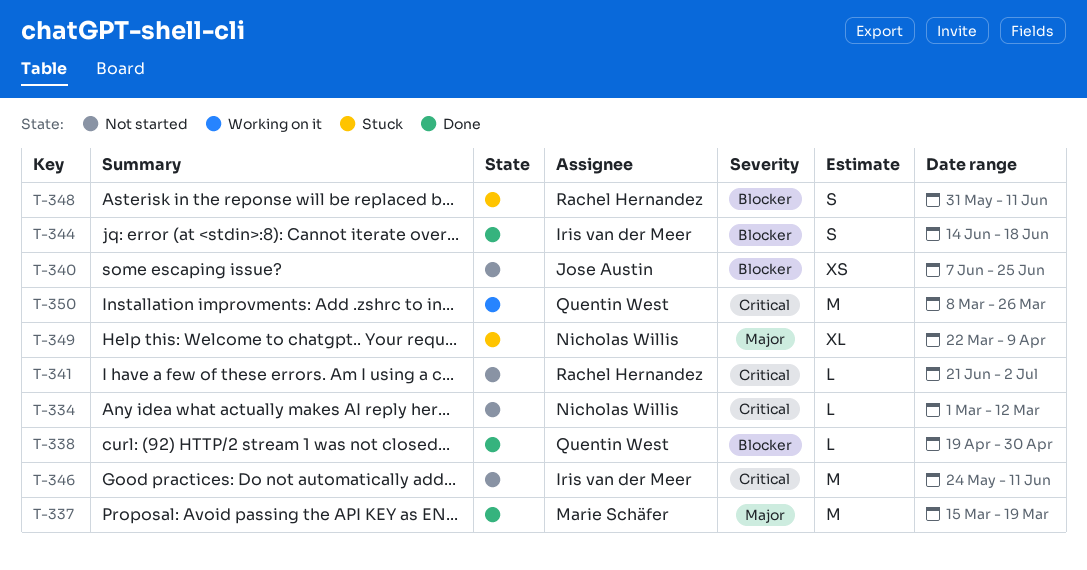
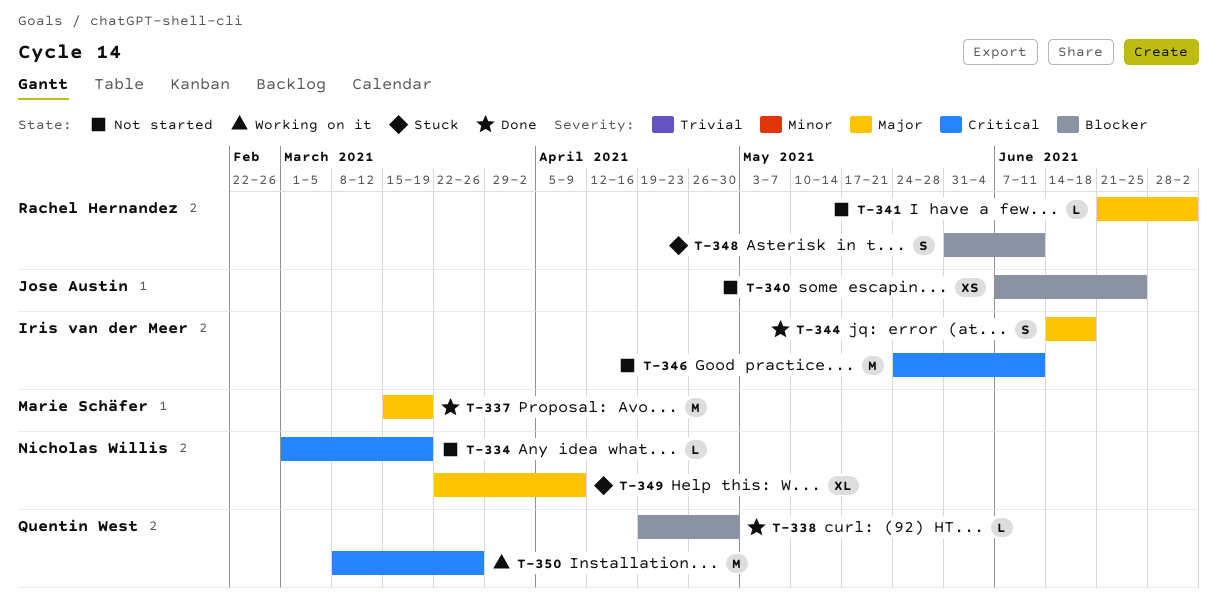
T-334, due: Mar 12 -> Mar 19
T-341, priority: Critical -> Major
T-344, priority: Blocker -> Major

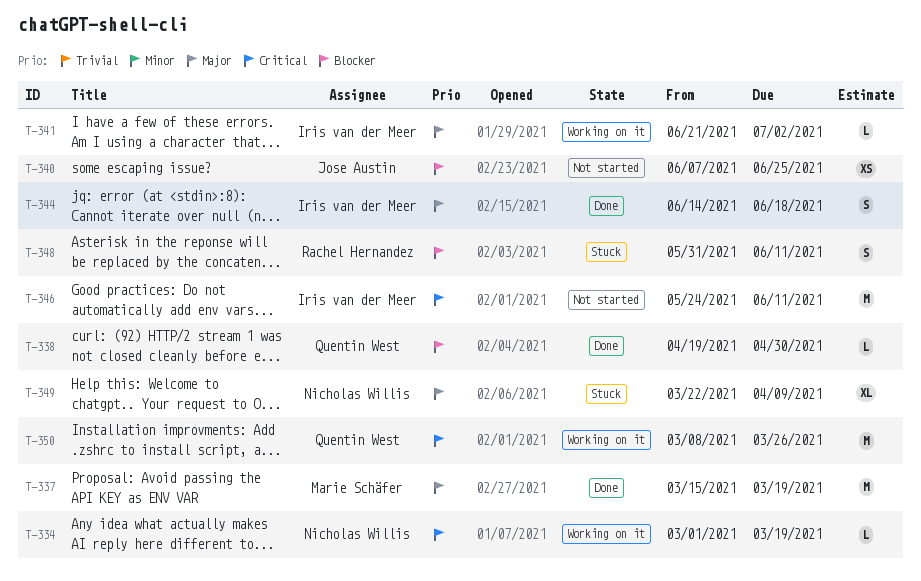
T-334, status: Not started -> Working on it
T-341, status: Not started -> Working on it
T-341, owner: Rachel Hernandez -> Iris van der Meer

